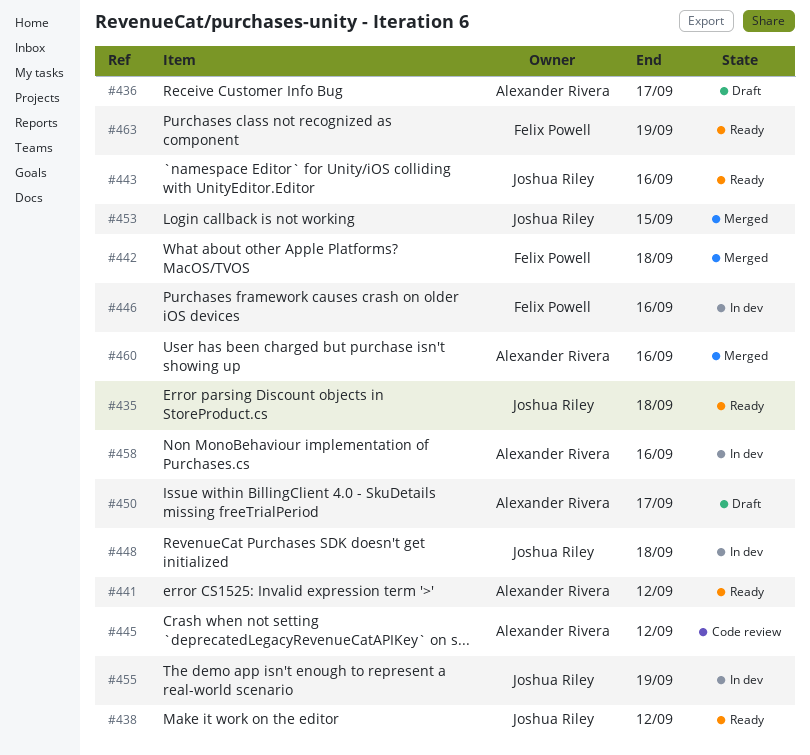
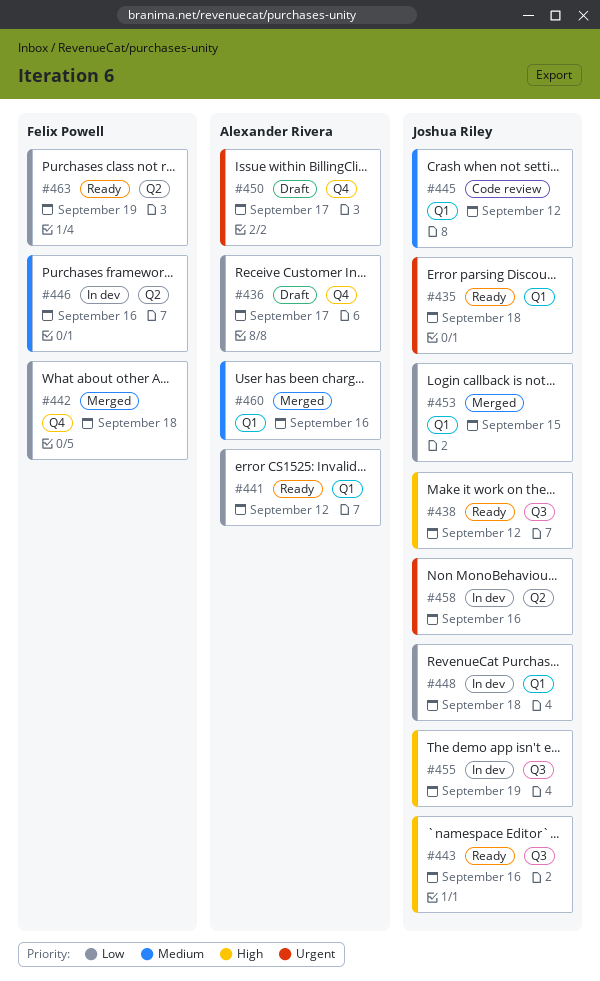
#445, owner: Alexander Rivera -> Joshua Riley
#458, owner: Alexander Rivera -> Joshua Riley

